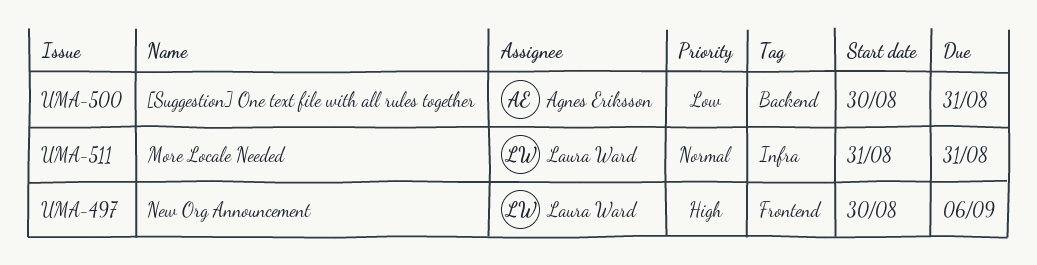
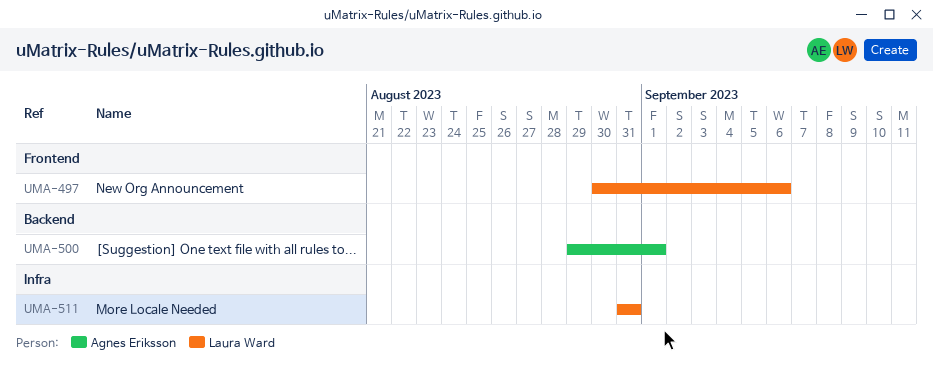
UMA-500, start: Aug 30 -> Aug 29
UMA-500, due: Aug 31 -> Sep 1

